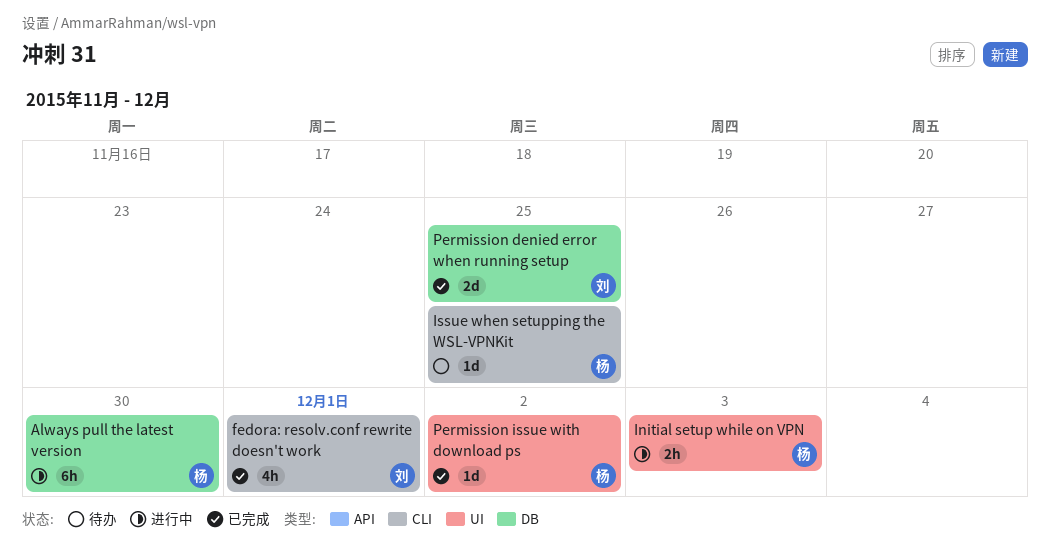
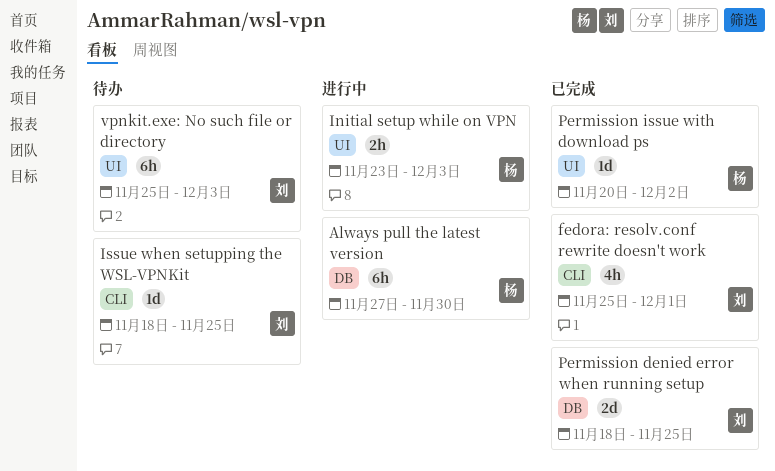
Issue when setupping the WSL-VPNKit, owner: 杨 -> 刘
vpnkit.exe: No such file or directory: none -> present

